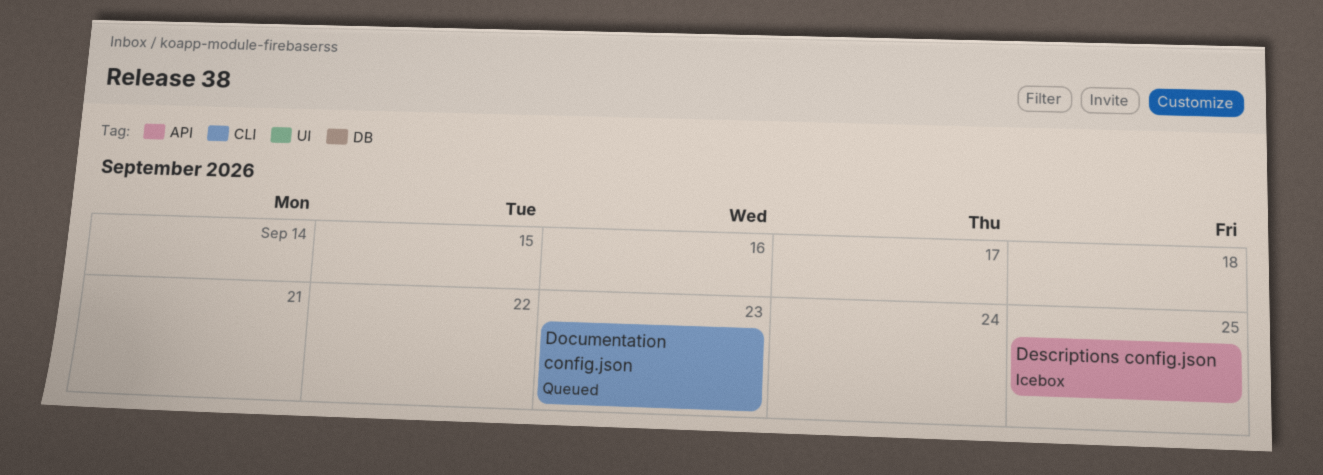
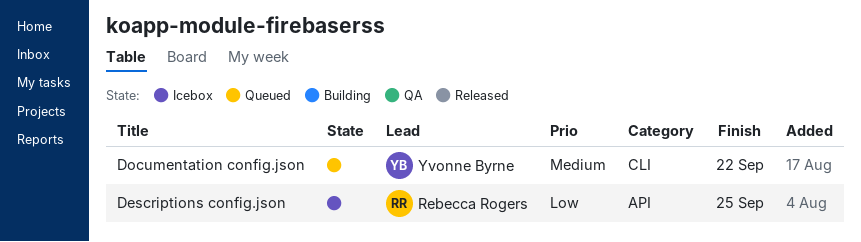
Documentation config.json, due: Sep 23 -> Sep 22

